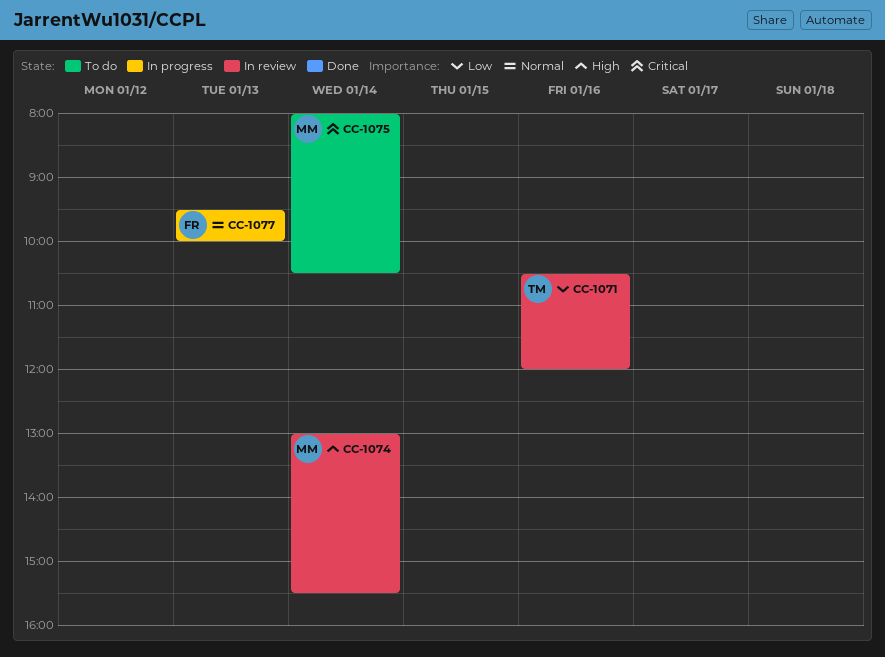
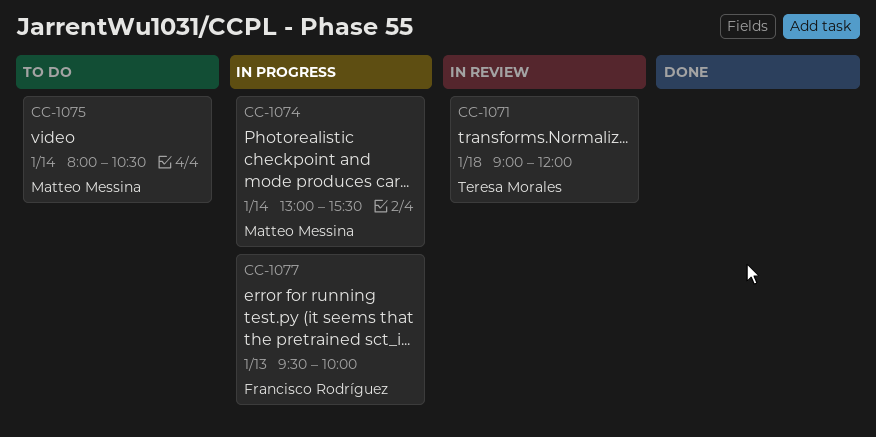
CC-1071, day: Jan 16 -> Jan 18
CC-1071, begins: 10:30 -> 09:00
CC-1074, status: In review -> In progress

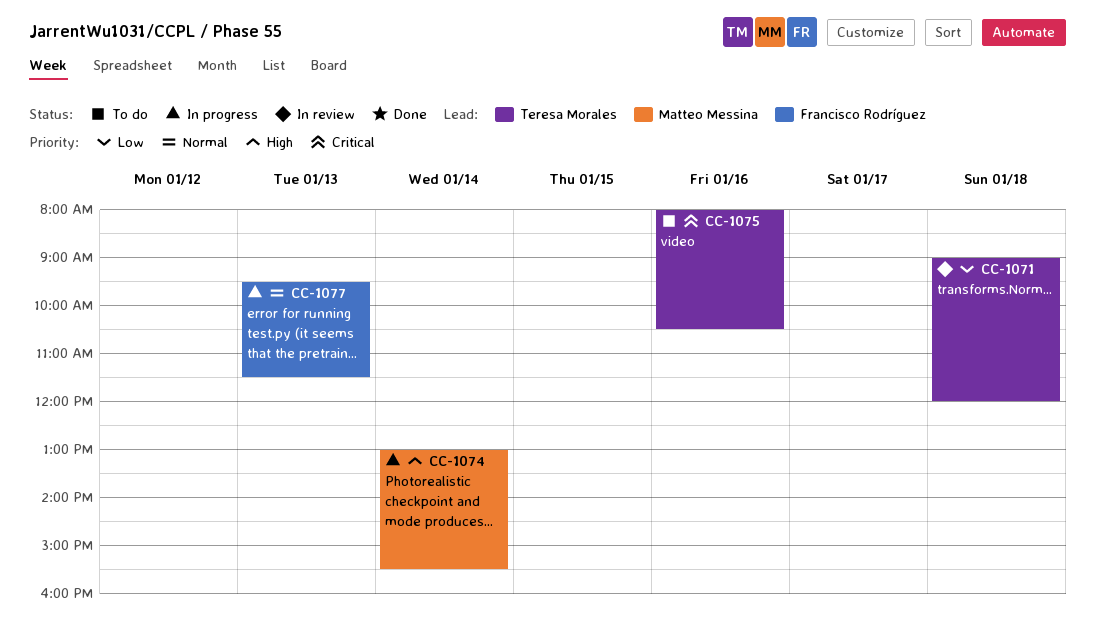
CC-1075, owner: Matteo Messina -> Teresa Morales
CC-1075, day: Jan 14 -> Jan 16
CC-1077, ends: 10:00 -> 11:30

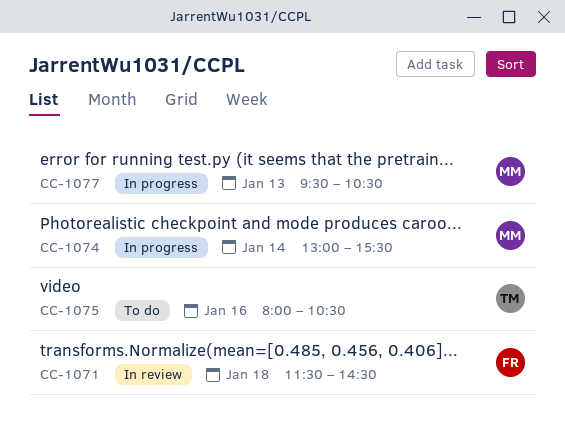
CC-1071, owner: Teresa Morales -> Francisco Rodríguez
CC-1071, begins: 09:00 -> 11:30
CC-1071, ends: 12:00 -> 14:30
CC-1077, owner: Francisco Rodríguez -> Matteo Messina
CC-1077, ends: 11:30 -> 10:30

